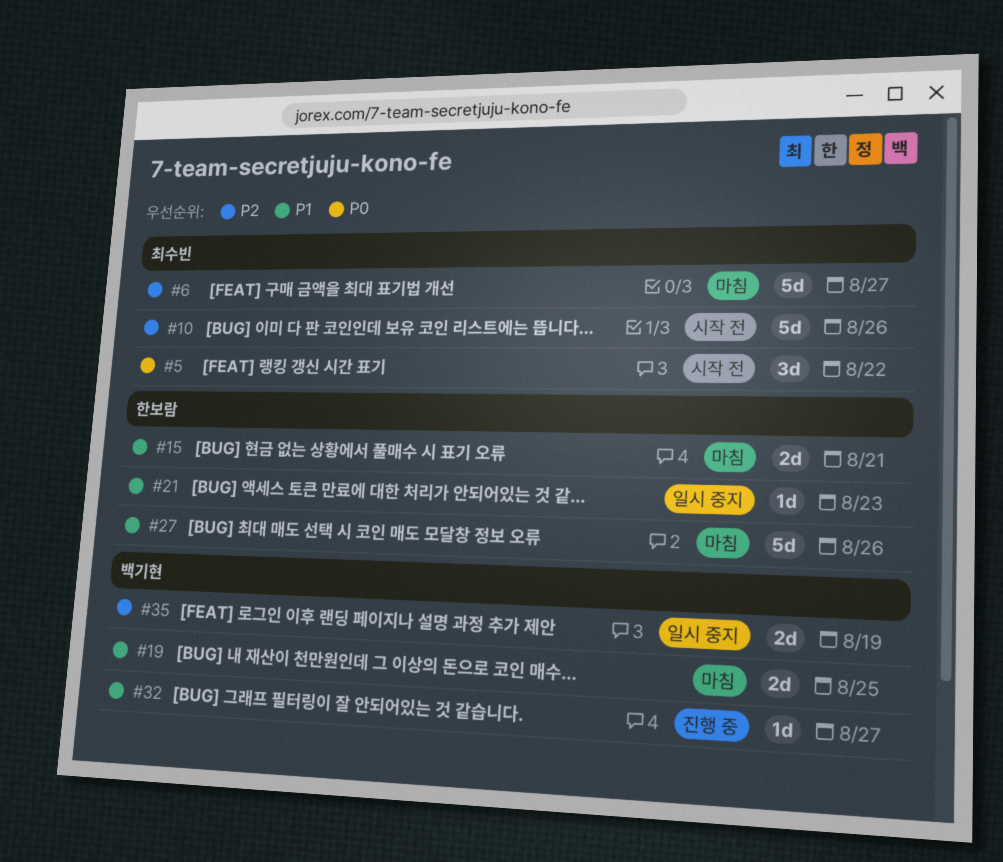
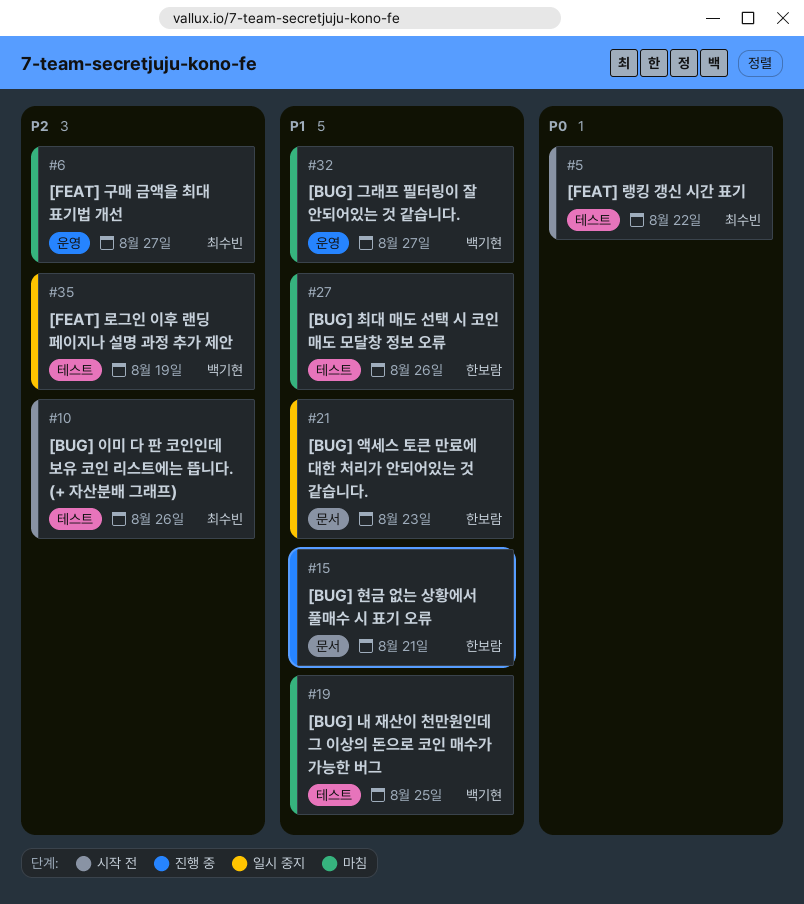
#15, status: 마침 -> 진행 중
#32, status: 진행 중 -> 마침

